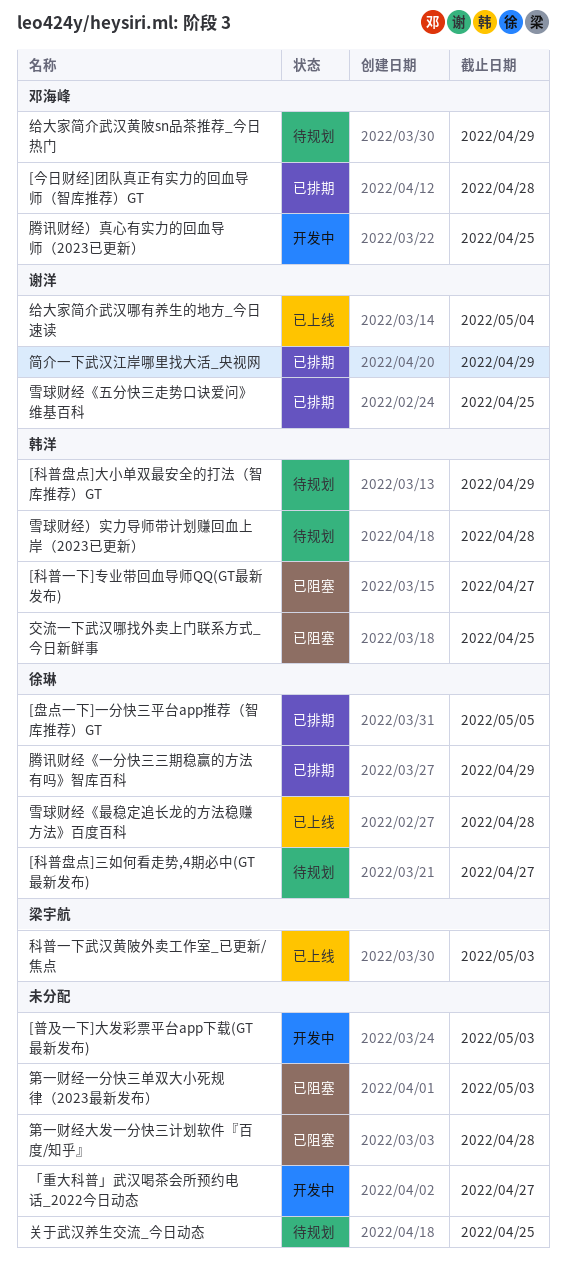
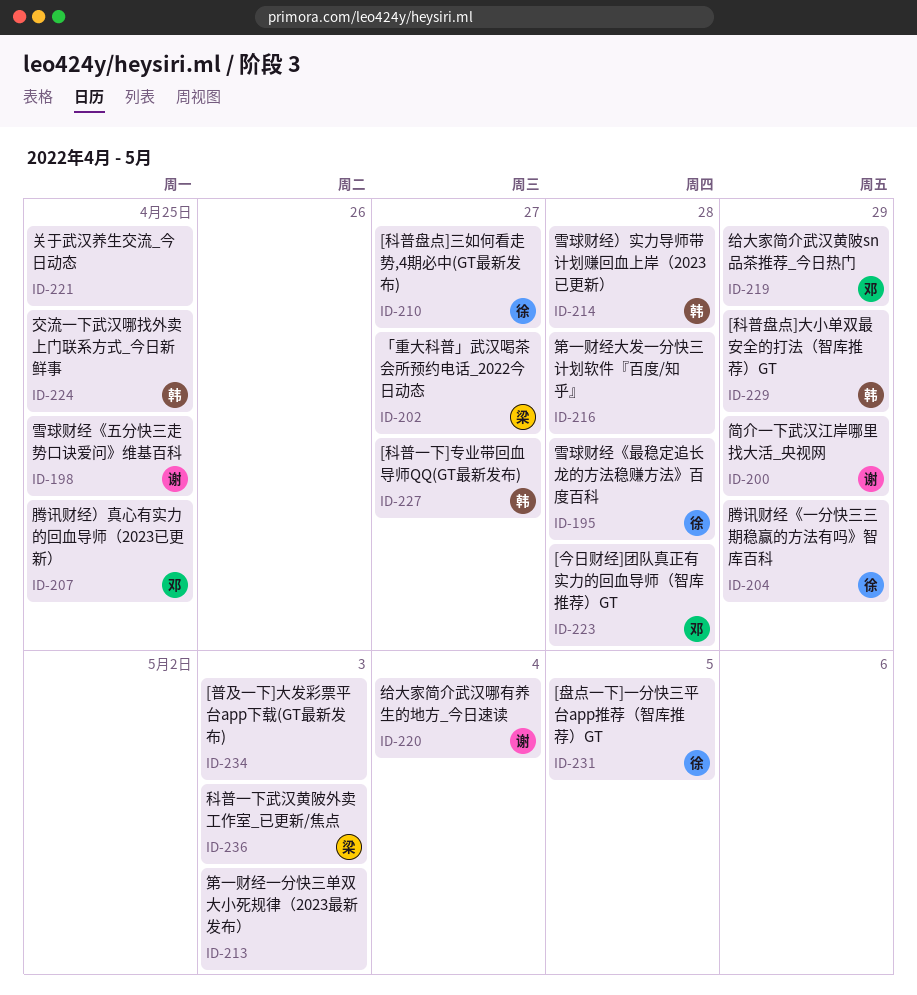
「重大科普」武汉喝茶会所预约电话_2022今日动态, owner: none -> 梁宇航

